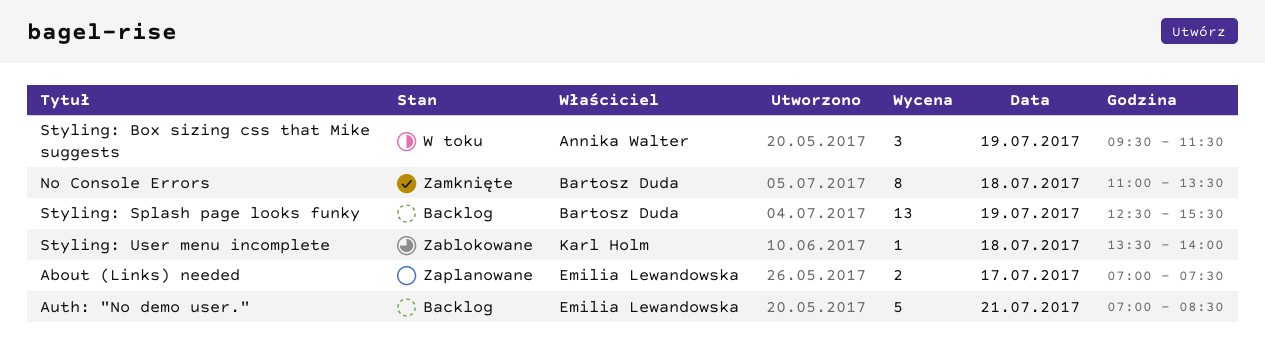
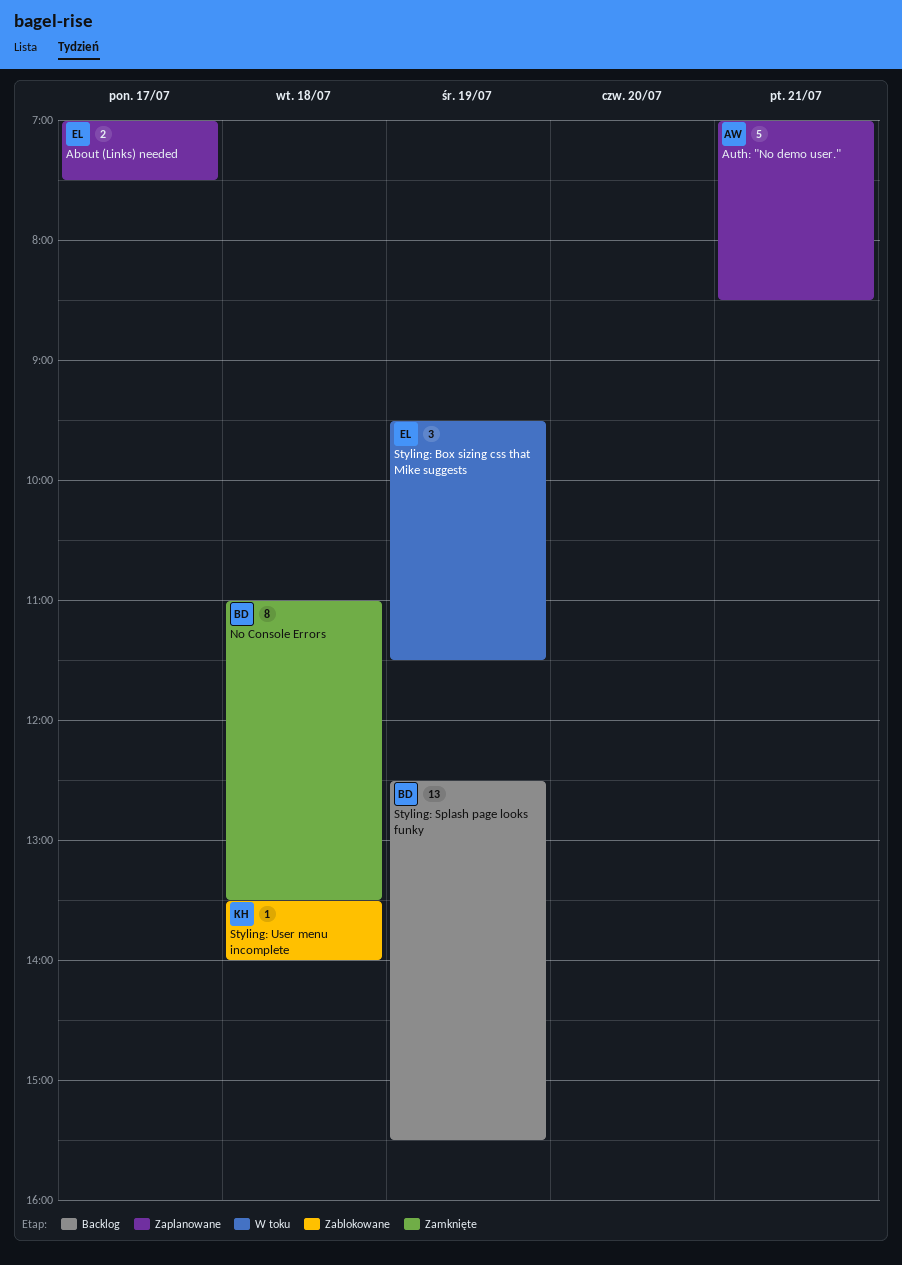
Auth: "No demo user.", status: Backlog -> Zaplanowane
Auth: "No demo user.", owner: Emilia Lewandowska -> Annika Walter
Styling: Box sizing css that Mike suggests, owner: Annika Walter -> Emilia Lewandowska

